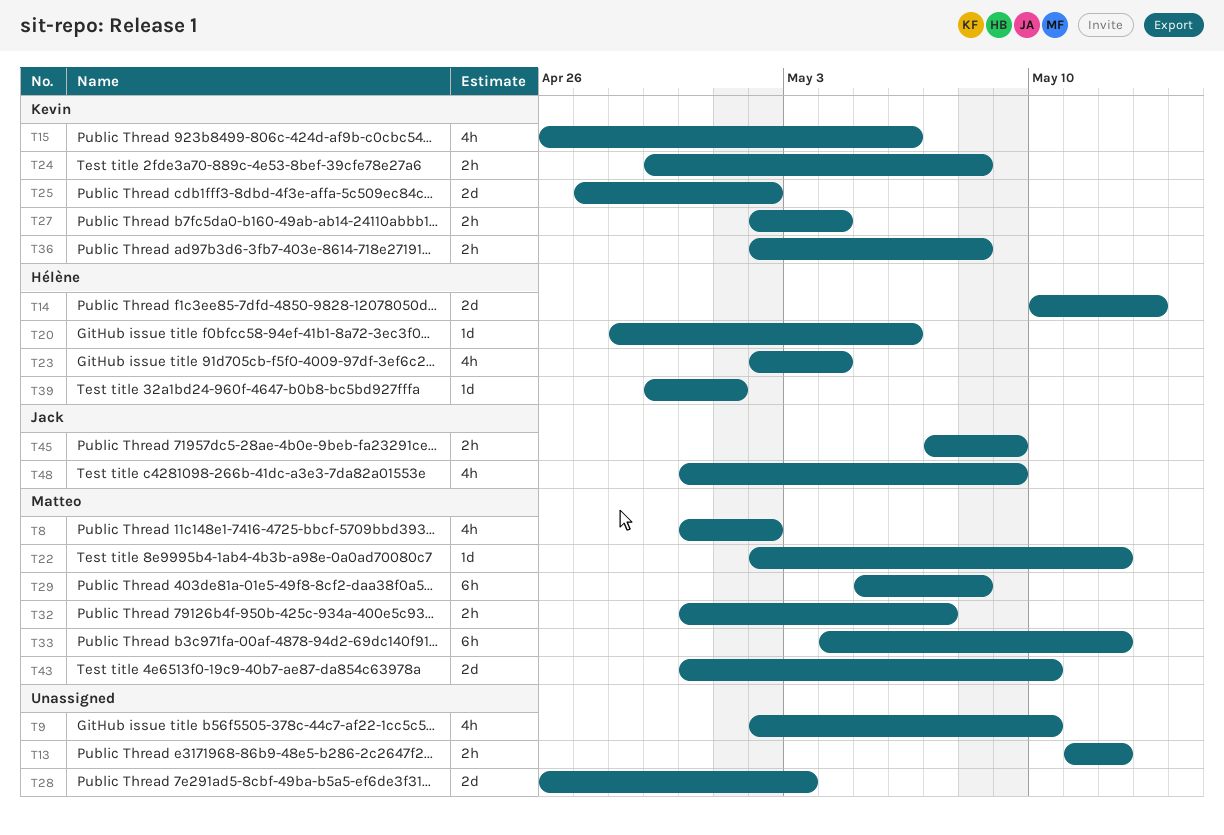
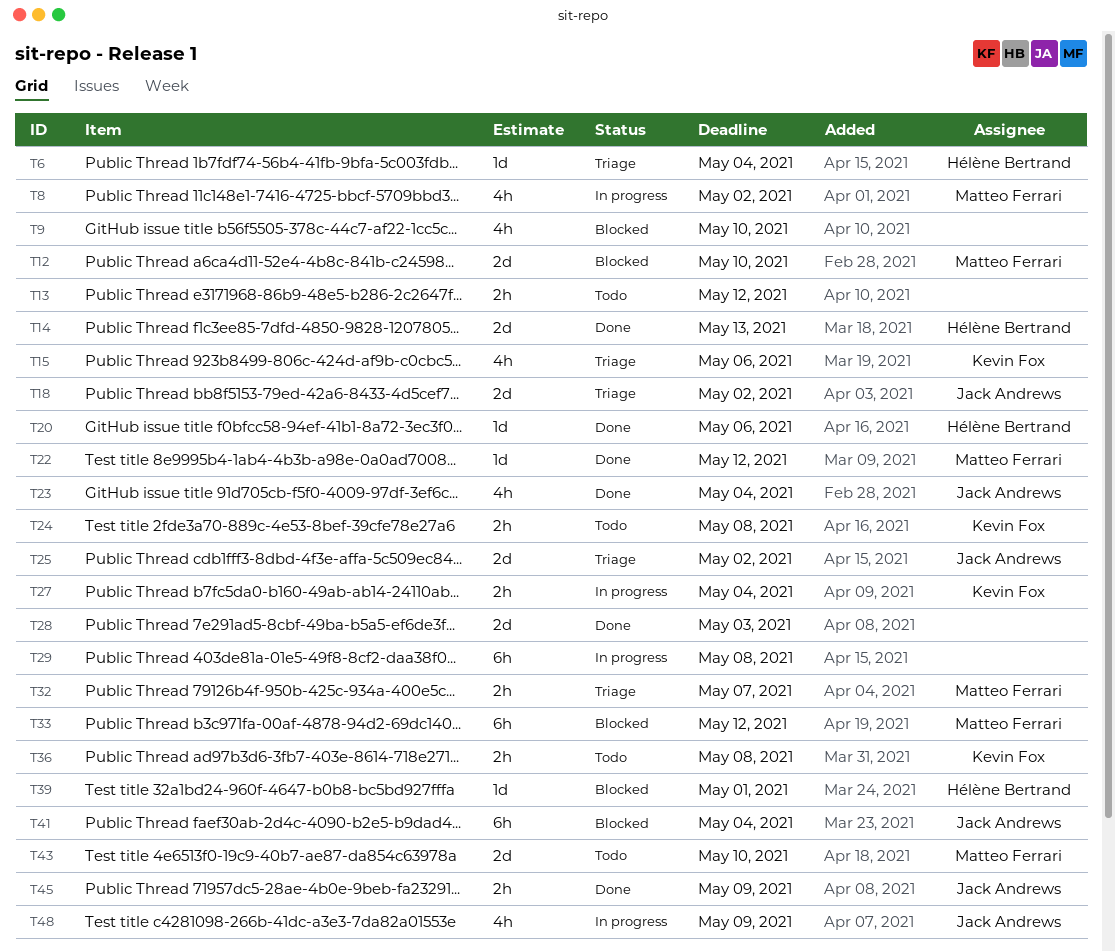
T6: none -> present
T12: none -> present
T18: none -> present
T23, owner: Hélène Bertrand -> Jack Andrews
T25, owner: Kevin Fox -> Jack Andrews
T29, owner: Matteo Ferrari -> none
T41: none -> present

